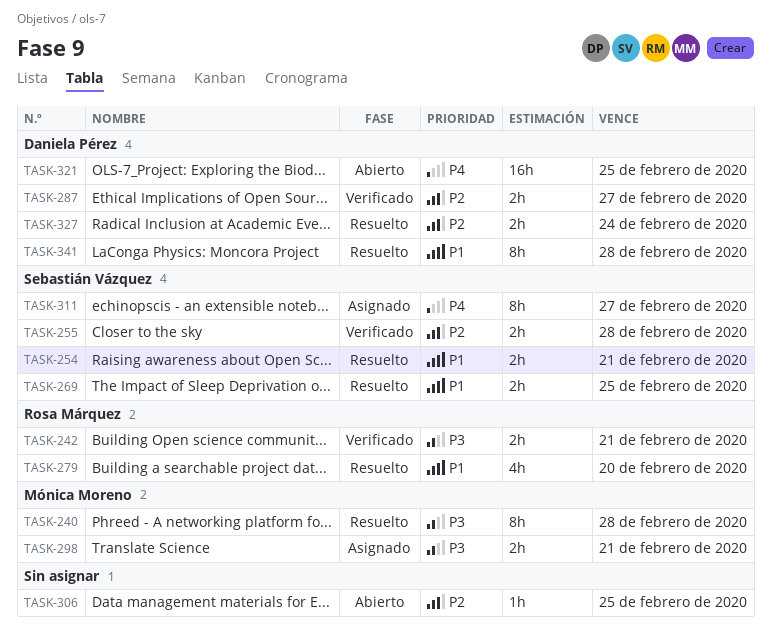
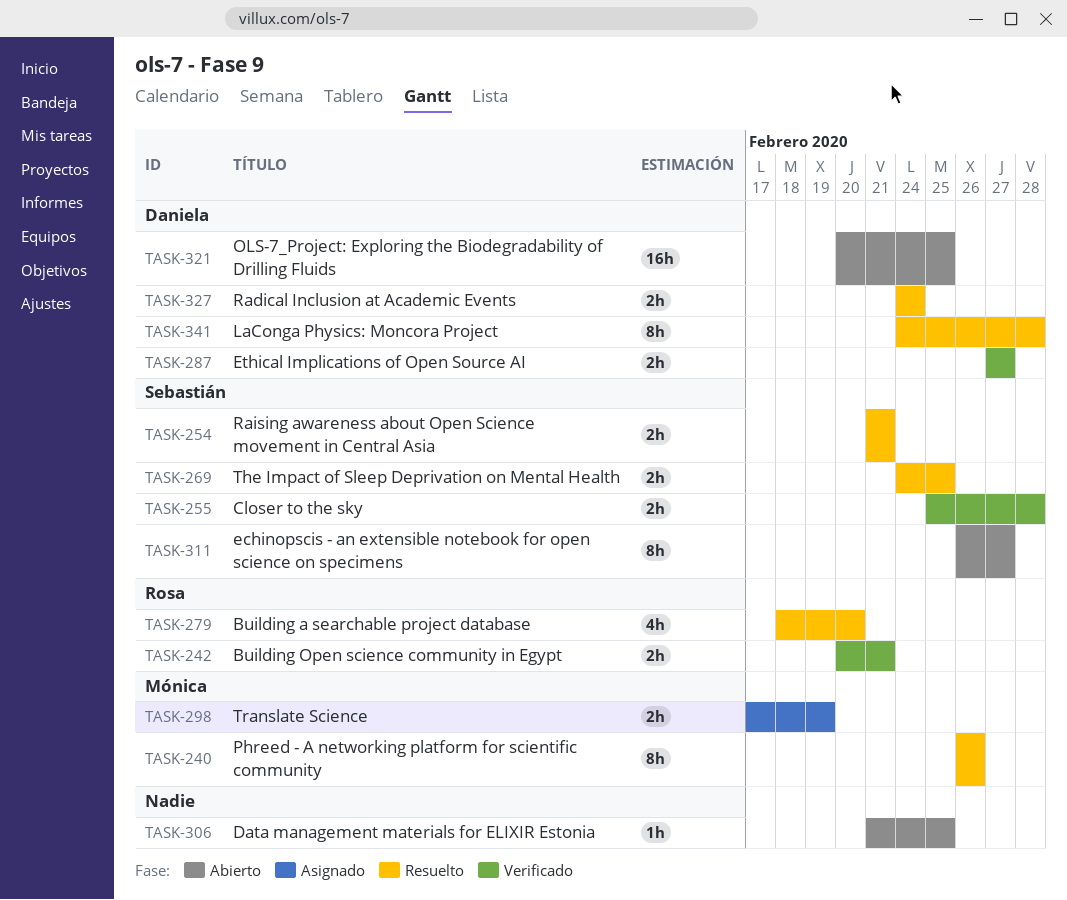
TASK-240, due: Feb 28 -> Feb 26
TASK-298, due: Feb 21 -> Feb 19
TASK-311, status: Asignado -> Abierto

